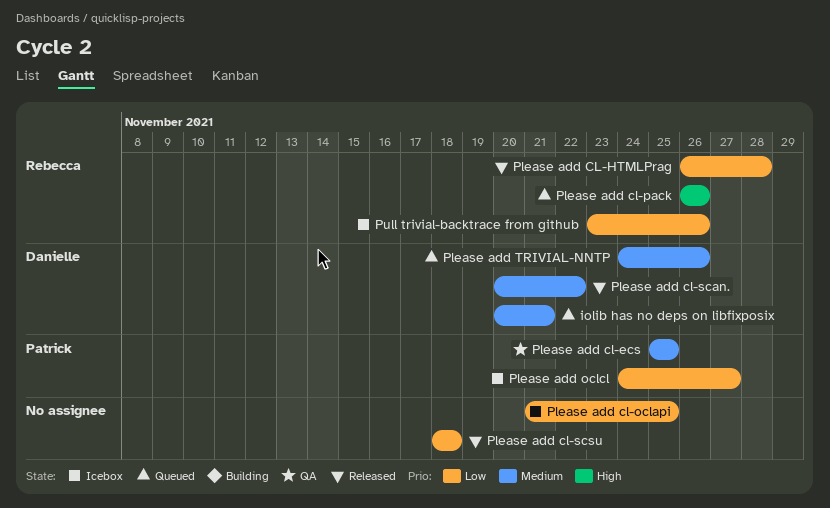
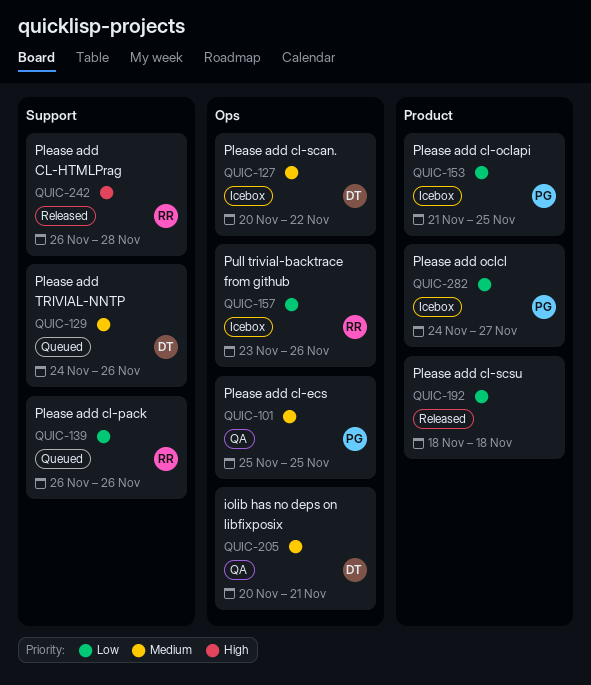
iolib has no deps on libfixposix, status: Queued -> QA
Please add CL-HTMLPrag, priority: Low -> High
Please add cl-oclapi, owner: none -> Patrick
Please add cl-pack, priority: High -> Low
Please add cl-scan., status: Released -> Icebox

